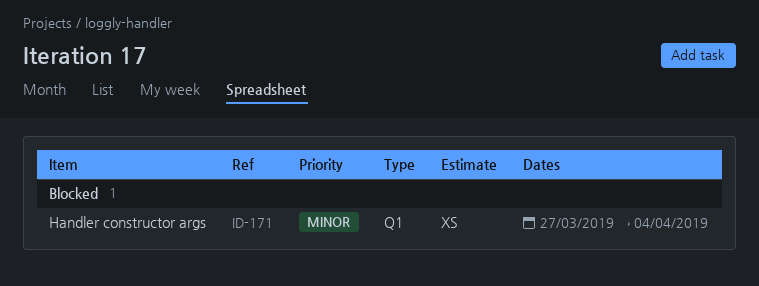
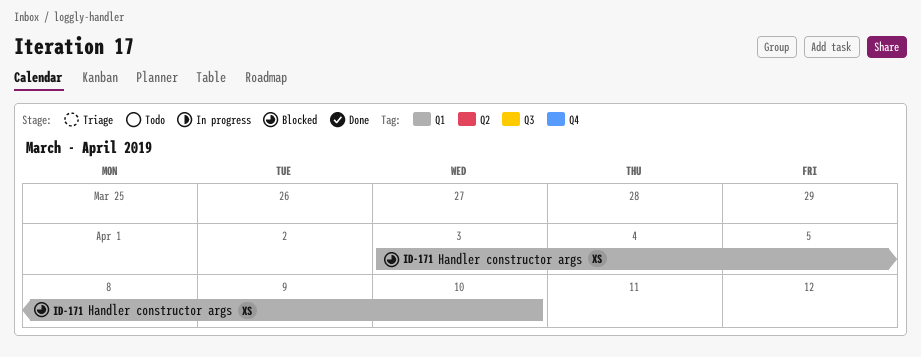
ID-171, start: Mar 27 -> Apr 3
ID-171, due: Apr 4 -> Apr 10

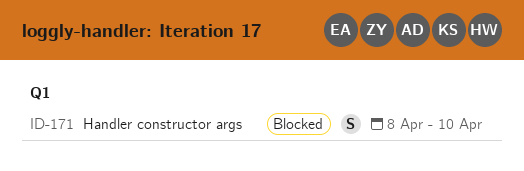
ID-171, estimate: XS -> S
ID-171, start: Apr 3 -> Apr 8

